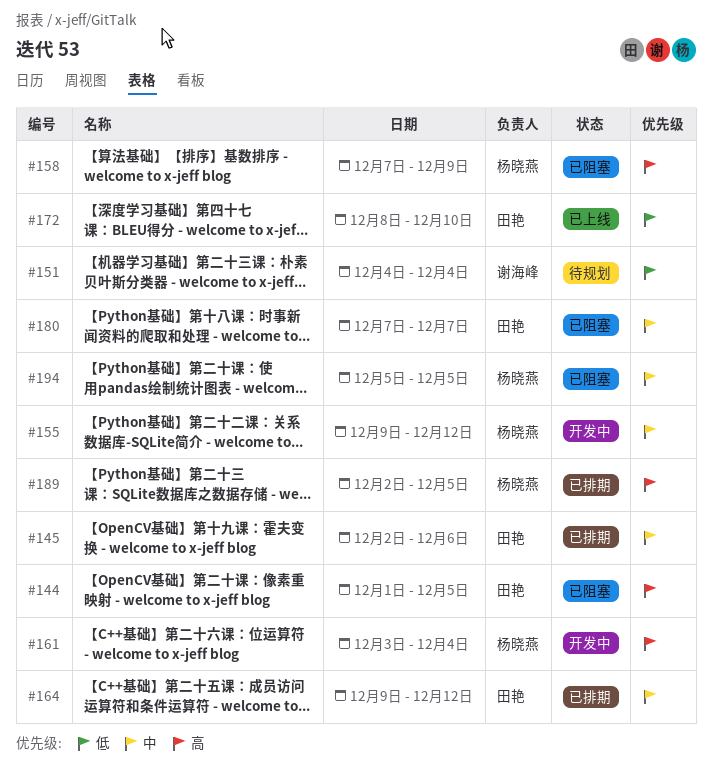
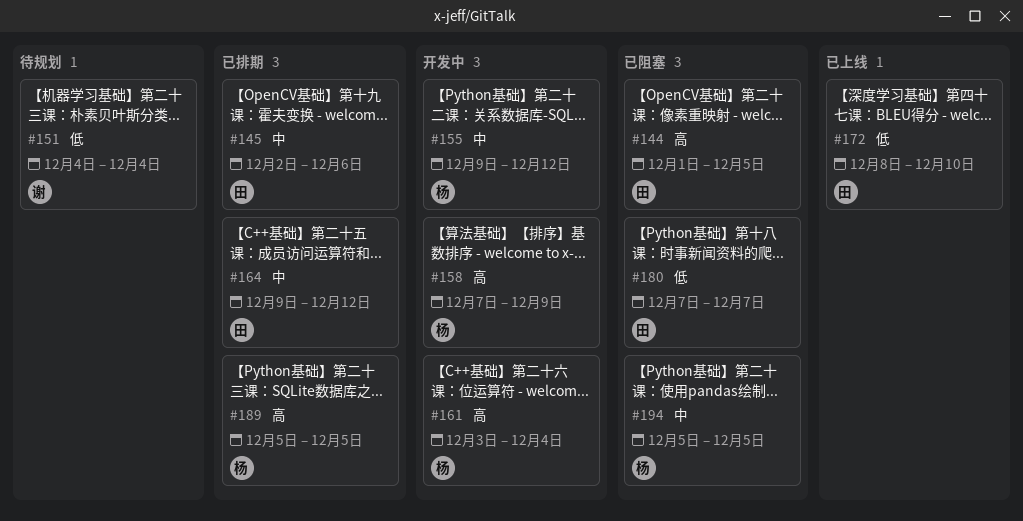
#158, status: 已阻塞 -> 开发中
#180, priority: 中 -> 低
#189, start: Dec 2 -> Dec 5

